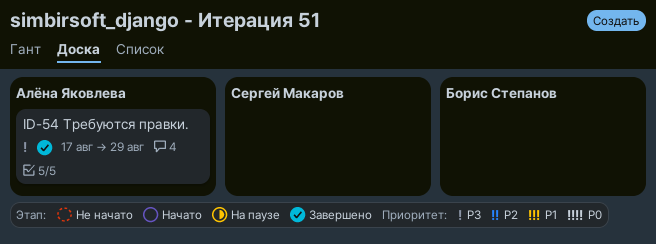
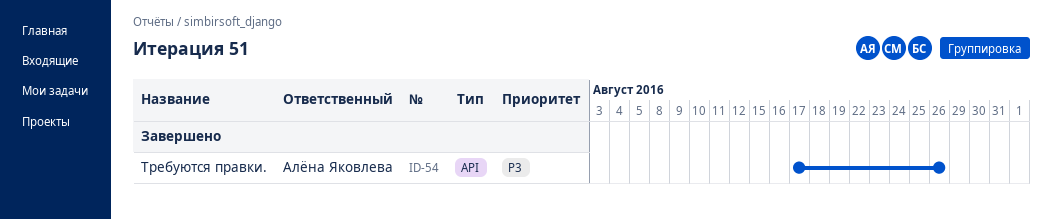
ID-54, due: Aug 29 -> Aug 26

